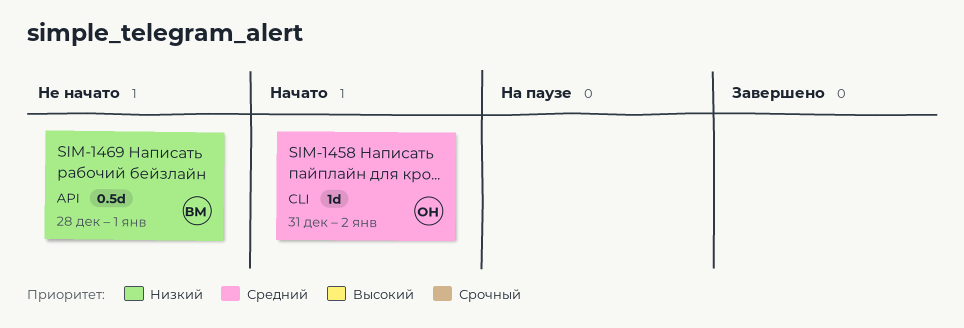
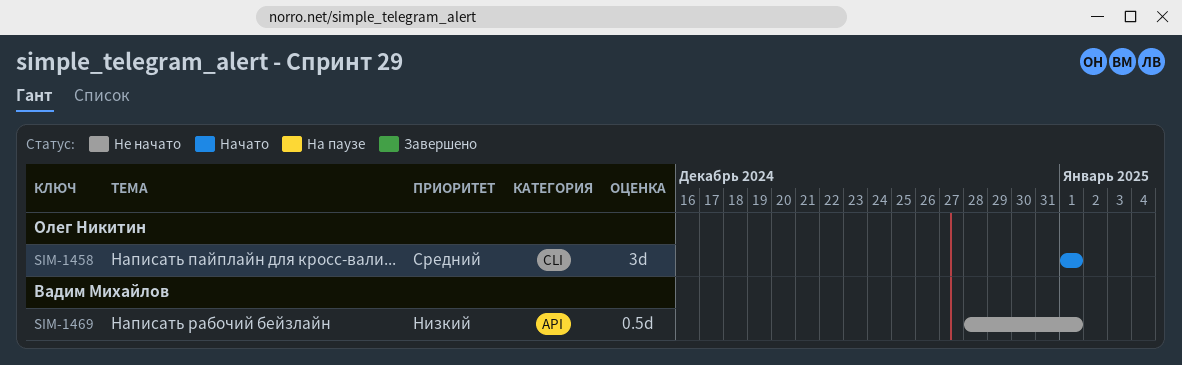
SIM-1458, estimate: 1d -> 3d
SIM-1458, start: Dec 31 -> Jan 1
SIM-1458, due: Jan 2 -> Jan 1

